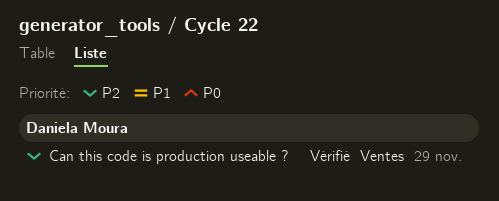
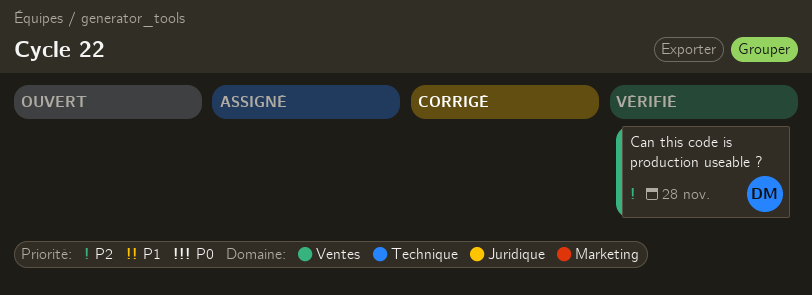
Can this code is production useable ?, due: Nov 29 -> Nov 28

